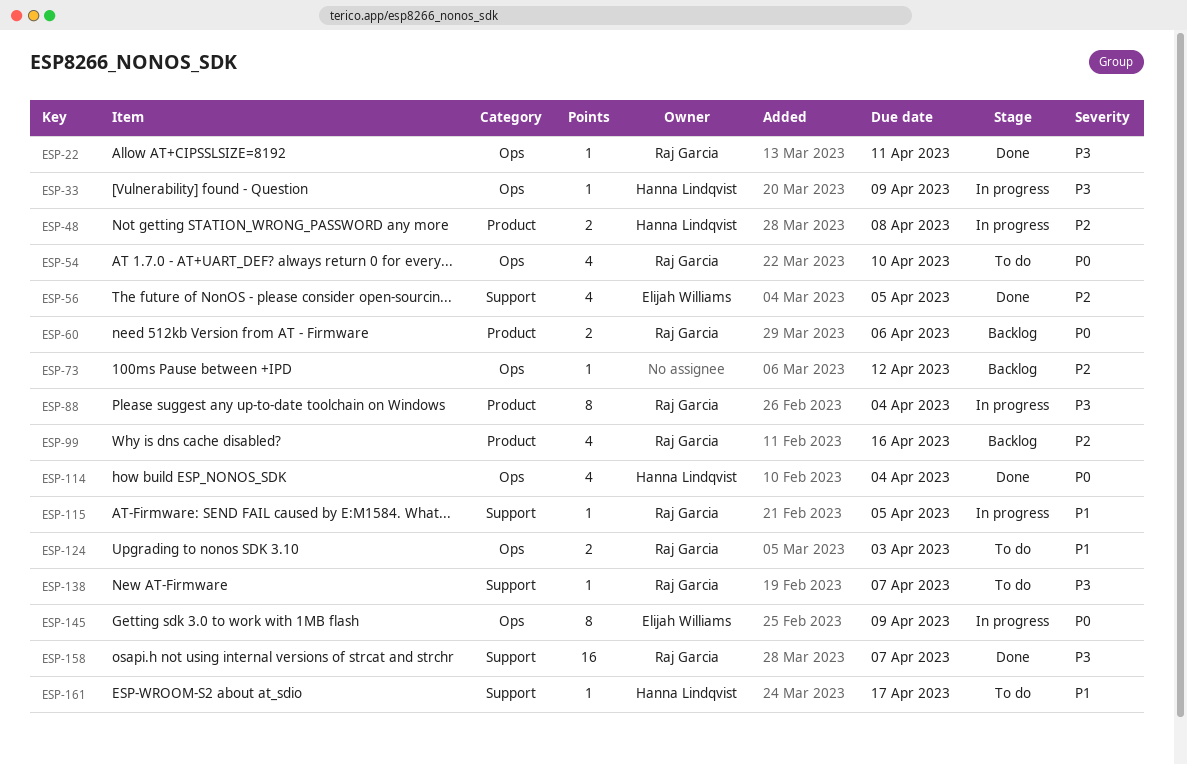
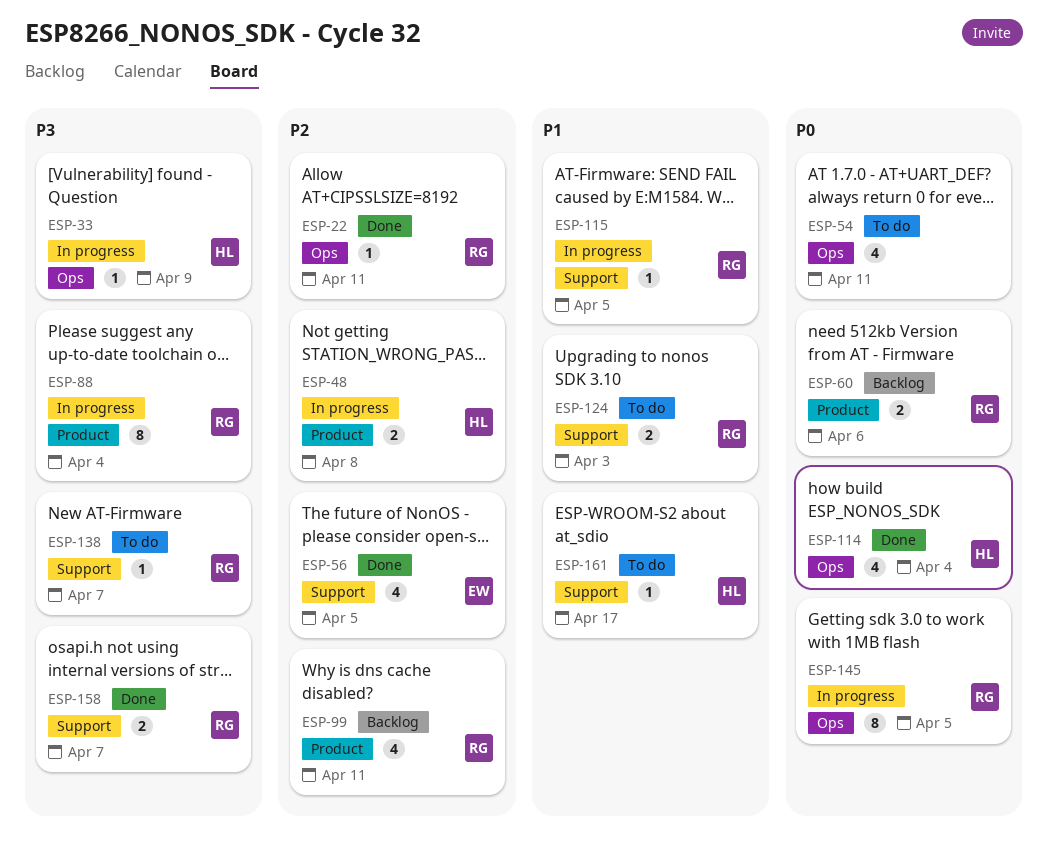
ESP-22, priority: P3 -> P2
ESP-54, owner: Raj Garcia -> none
ESP-54, due: Apr 10 -> Apr 11
ESP-73: present -> none
ESP-99, due: Apr 16 -> Apr 11
ESP-124, label: Ops -> Support
ESP-145, owner: Elijah Williams -> Raj Garcia
ESP-145, due: Apr 9 -> Apr 5
ESP-158, estimate: 16 -> 2

